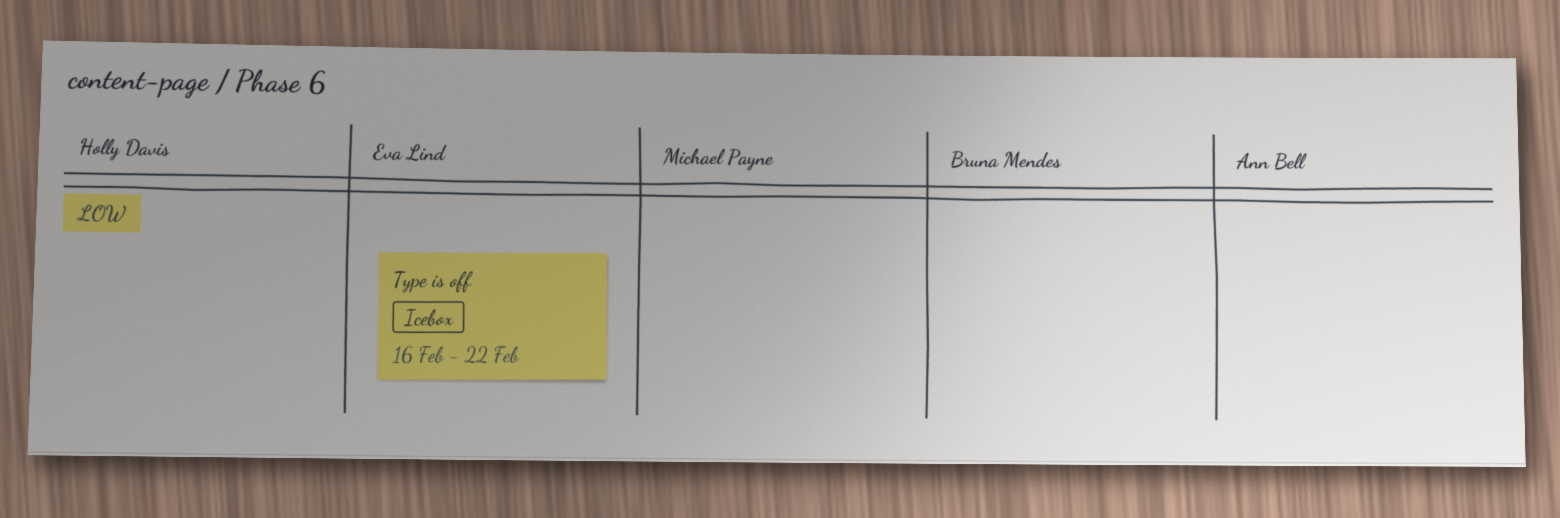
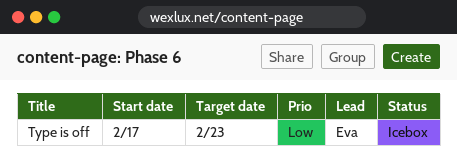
Type is off, start: Feb 16 -> Feb 17
Type is off, due: Feb 22 -> Feb 23

